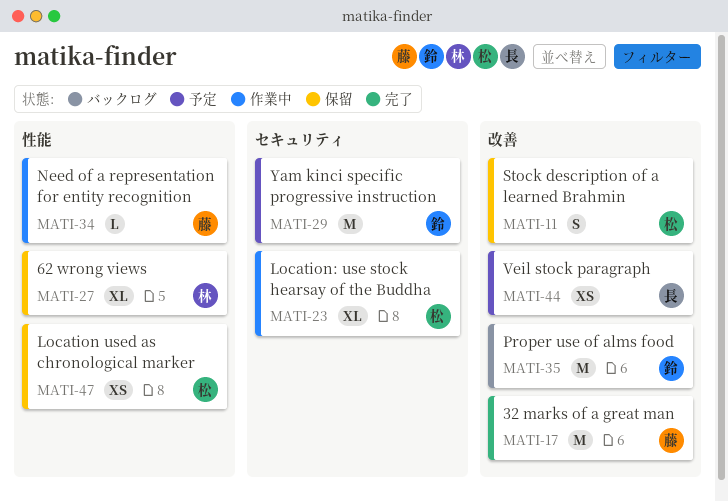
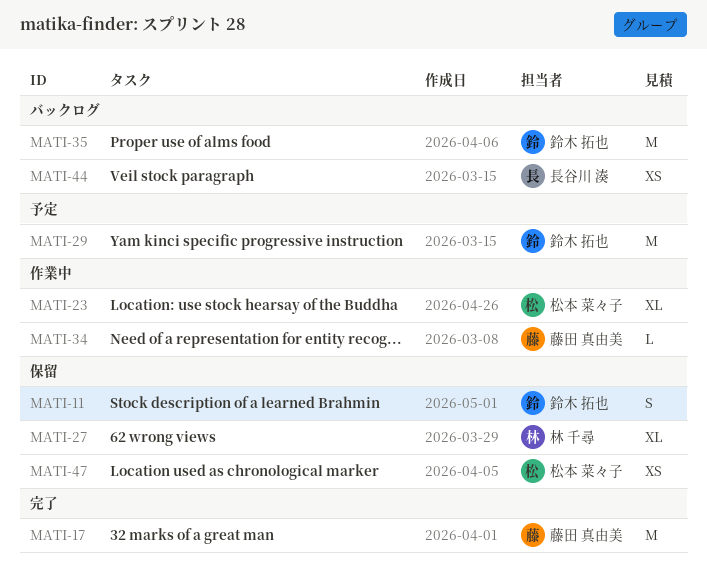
MATI-11, owner: 松本 菜々子 -> 鈴木 拓也
MATI-44, status: 予定 -> バックログ

